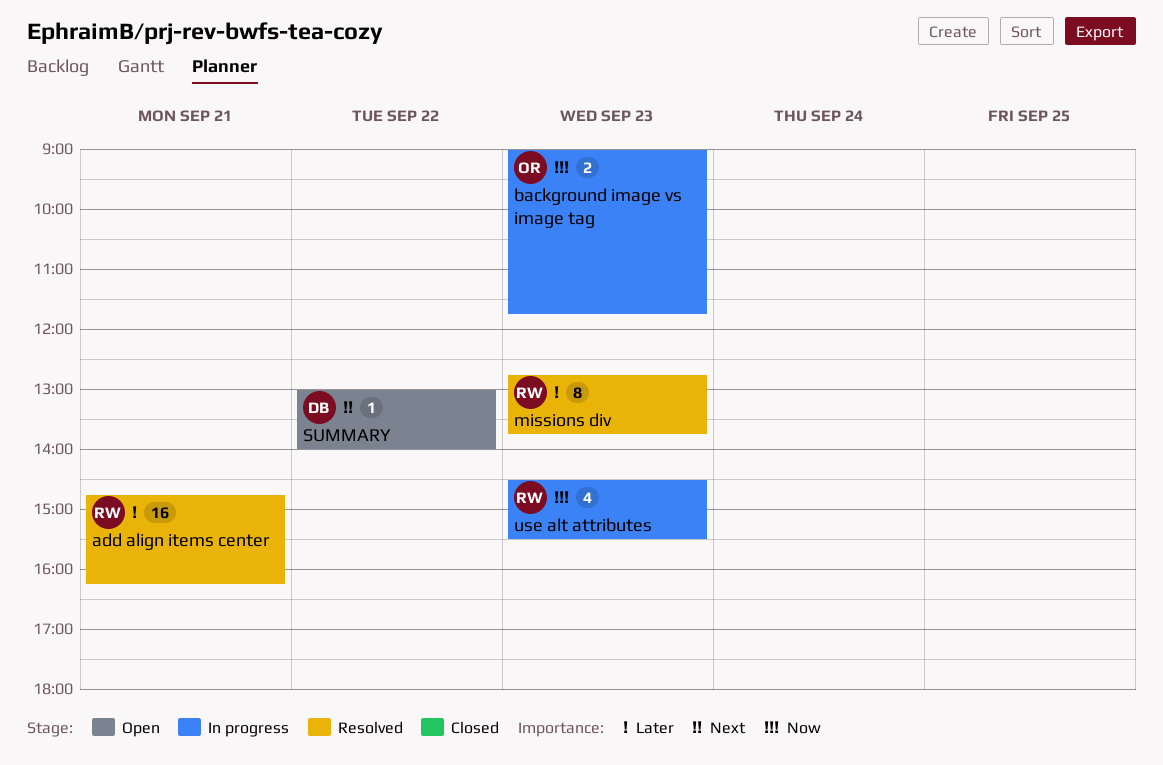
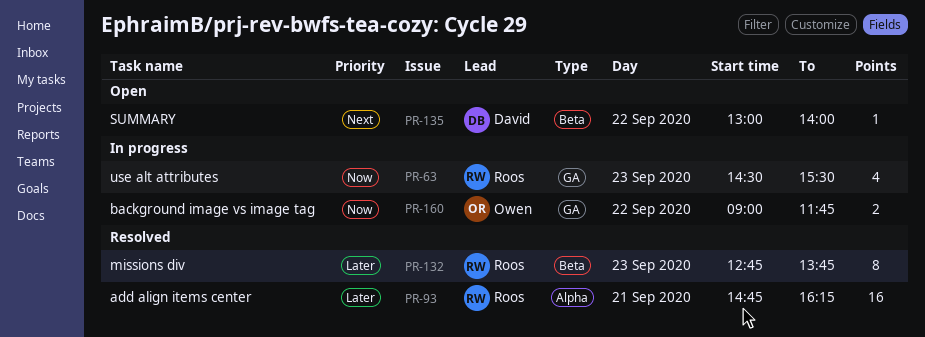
background image vs image tag, day: Sep 23 -> Sep 22

